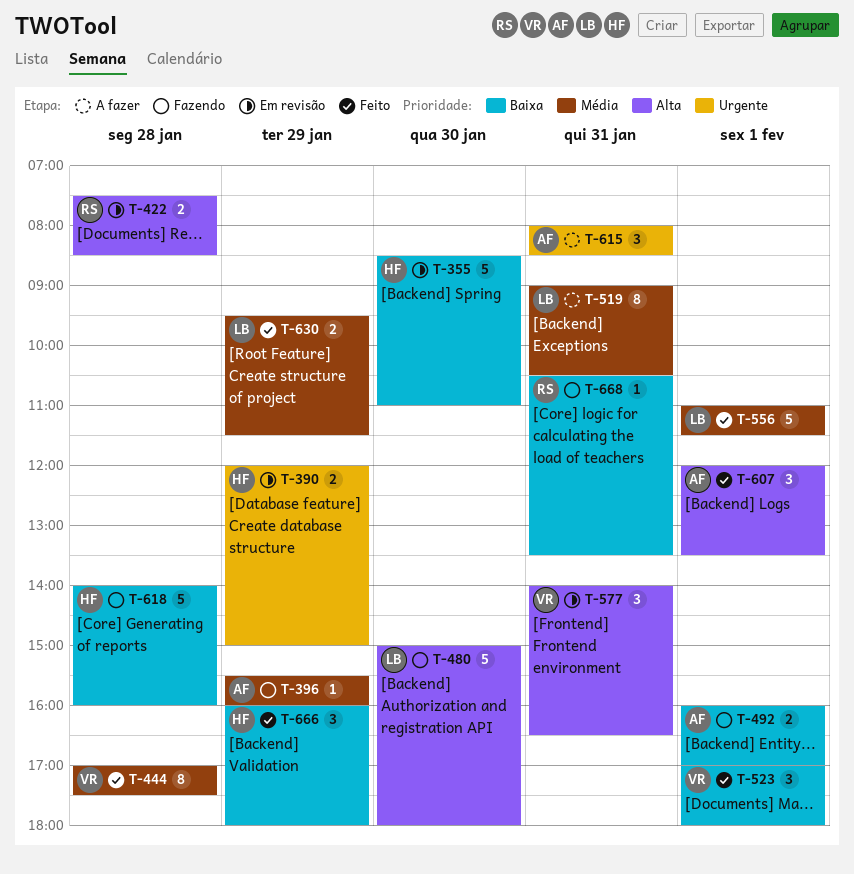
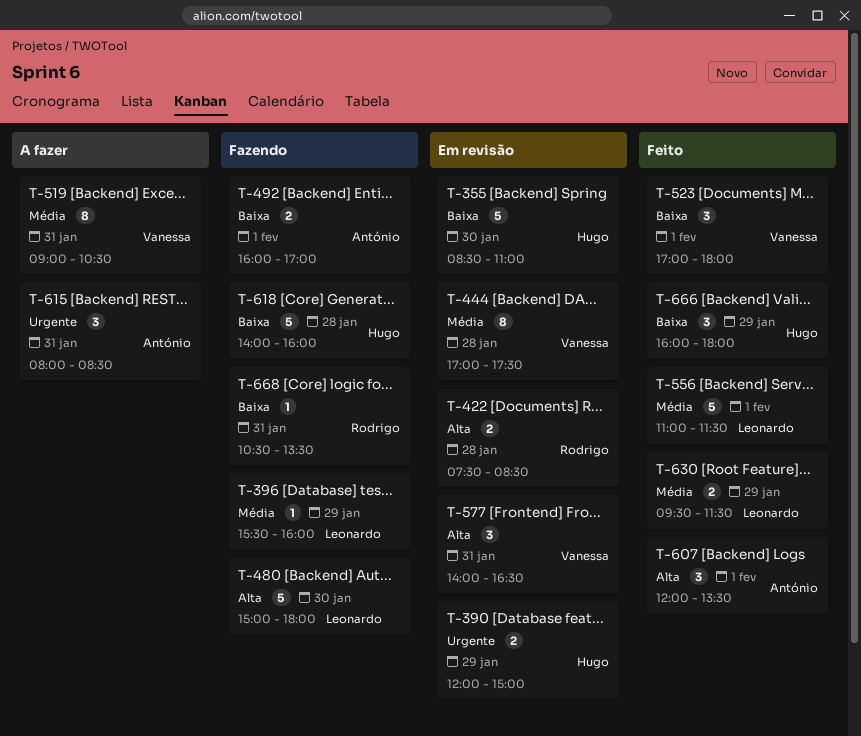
T-396, owner: António -> Leonardo
T-444, status: Feito -> Em revisão
T-519, owner: Leonardo -> Vanessa

